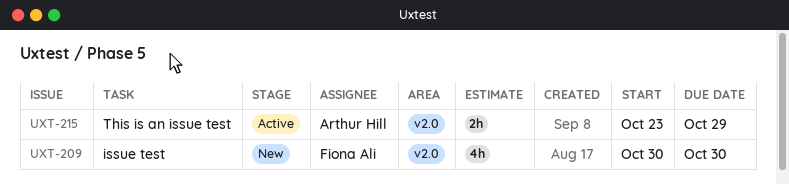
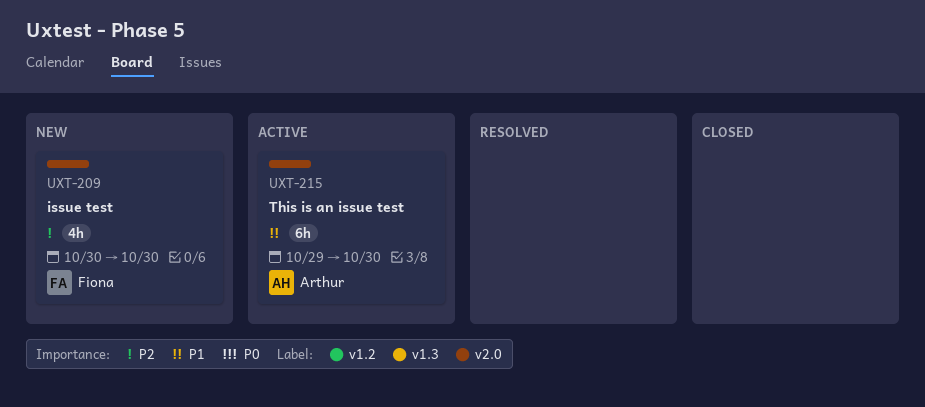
UXT-215, estimate: 2h -> 6h
UXT-215, start: Oct 23 -> Oct 29
UXT-215, due: Oct 29 -> Oct 30

